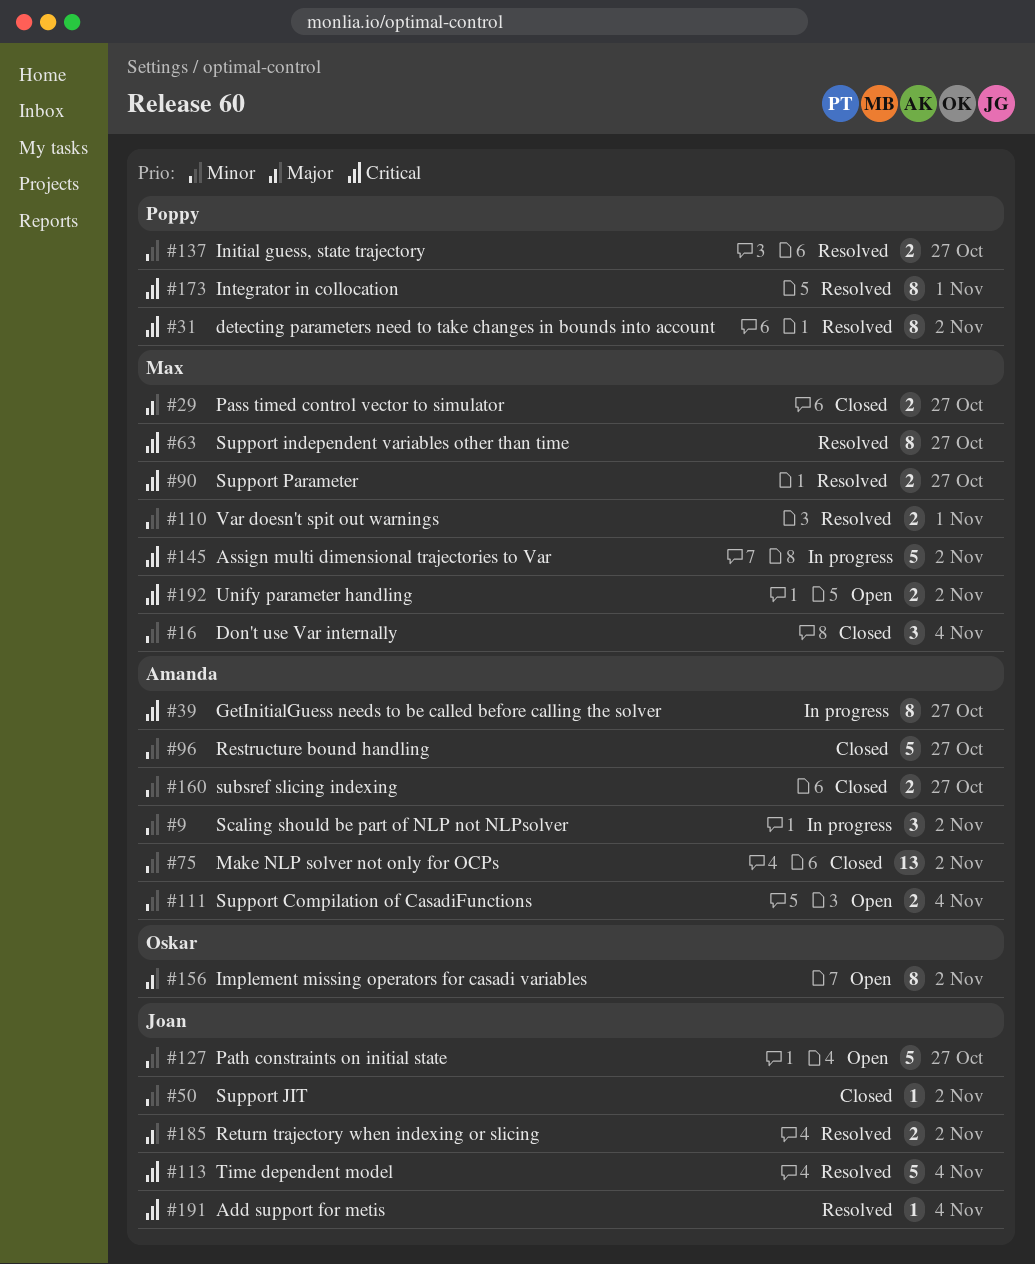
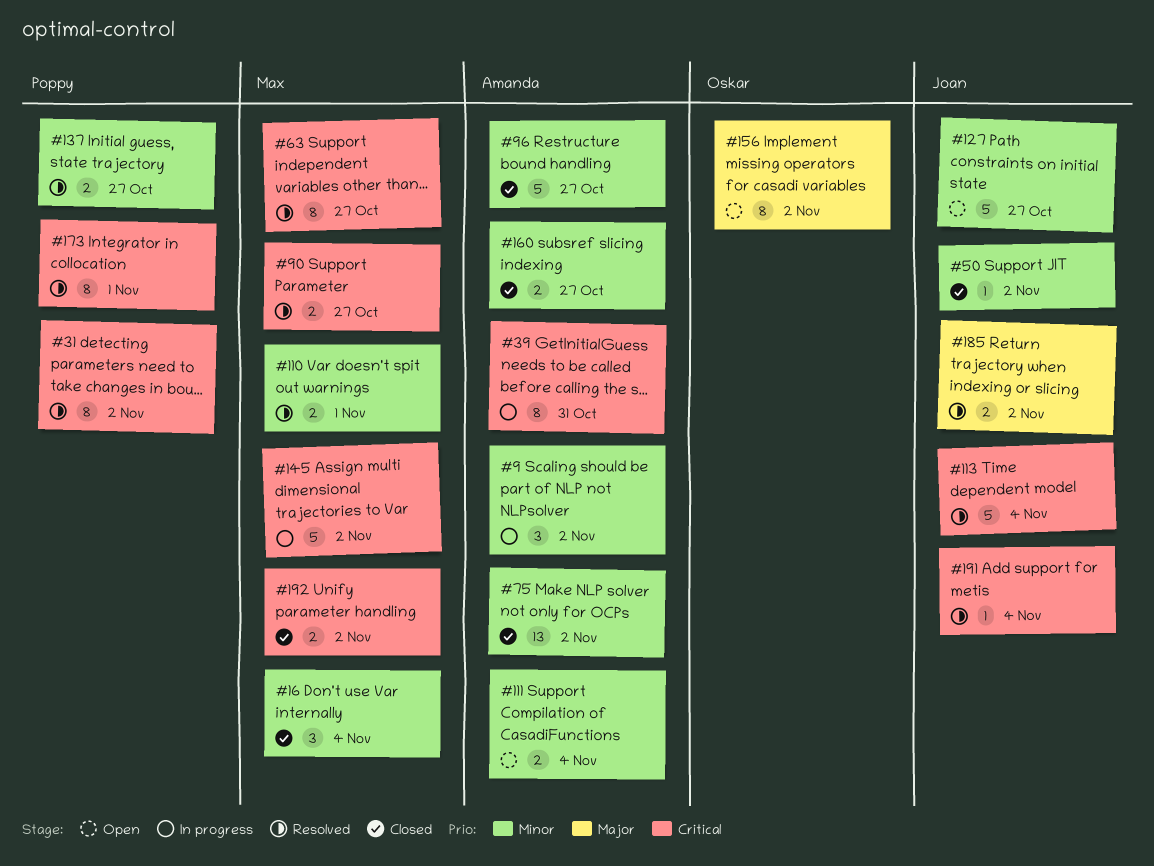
#29: present -> none
#39, due: Oct 27 -> Oct 31
#192, status: Open -> Closed

